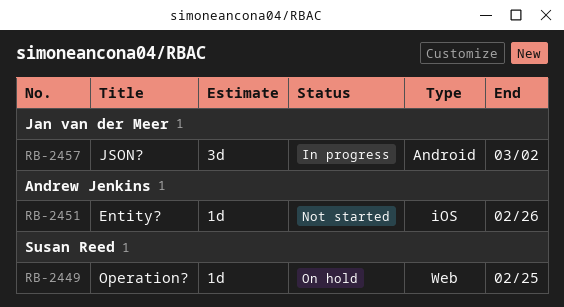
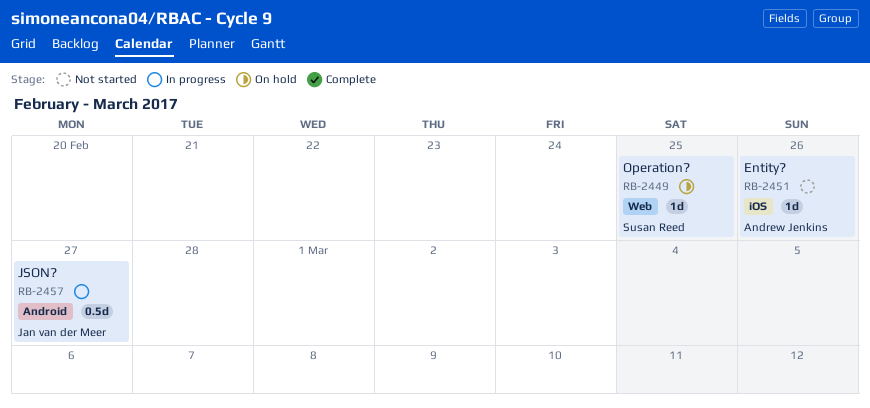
RB-2457, estimate: 3d -> 0.5d
RB-2457, due: Mar 2 -> Feb 27

